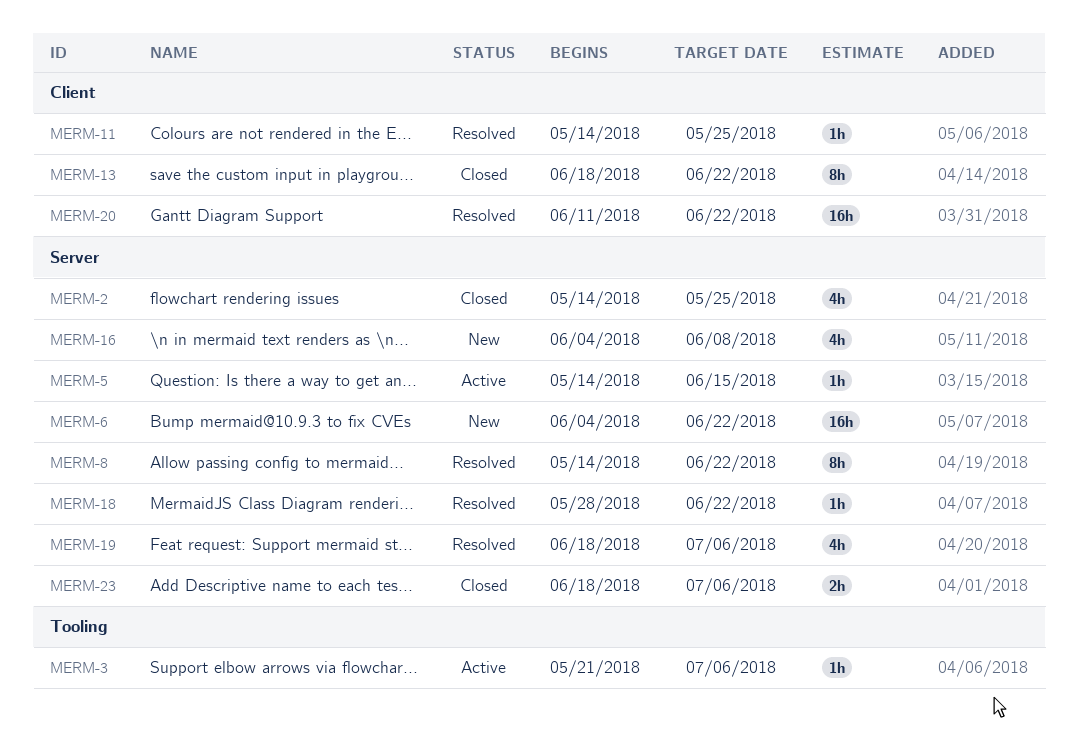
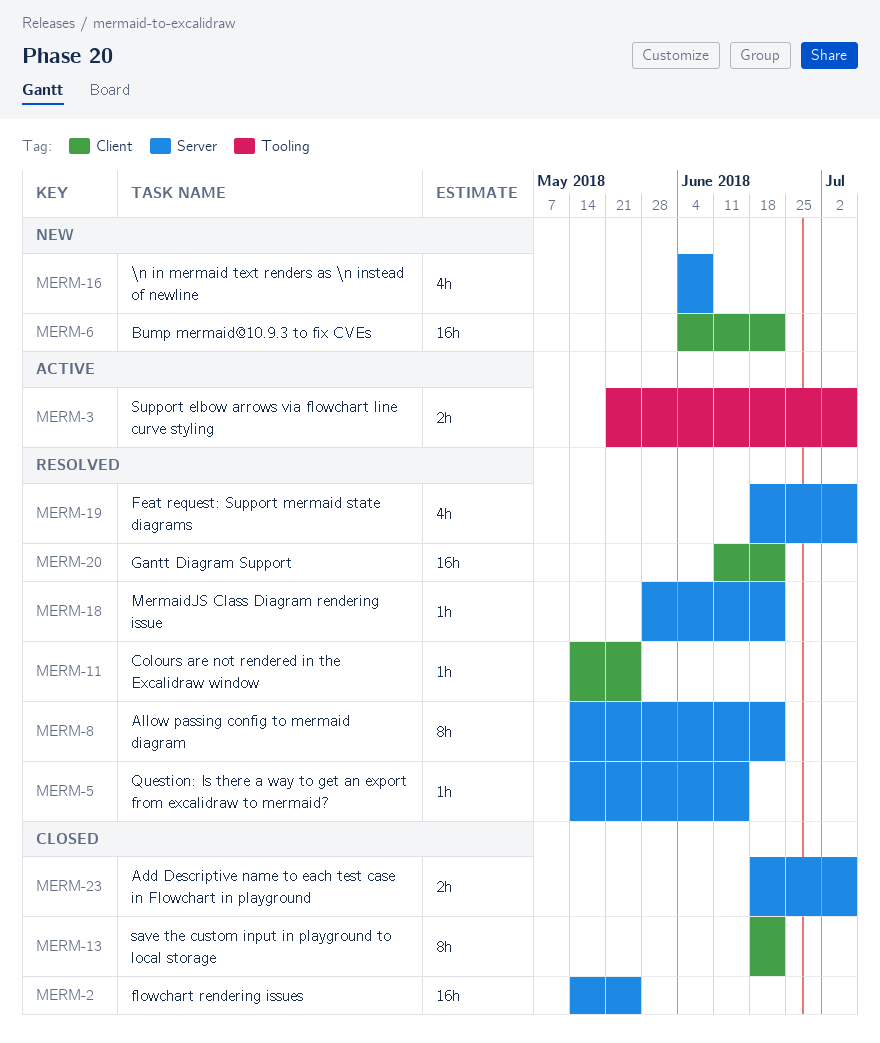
MERM-2, estimate: 4h -> 16h
MERM-3, estimate: 1h -> 2h
MERM-5, status: Active -> Resolved
MERM-6, label: Server -> Client

